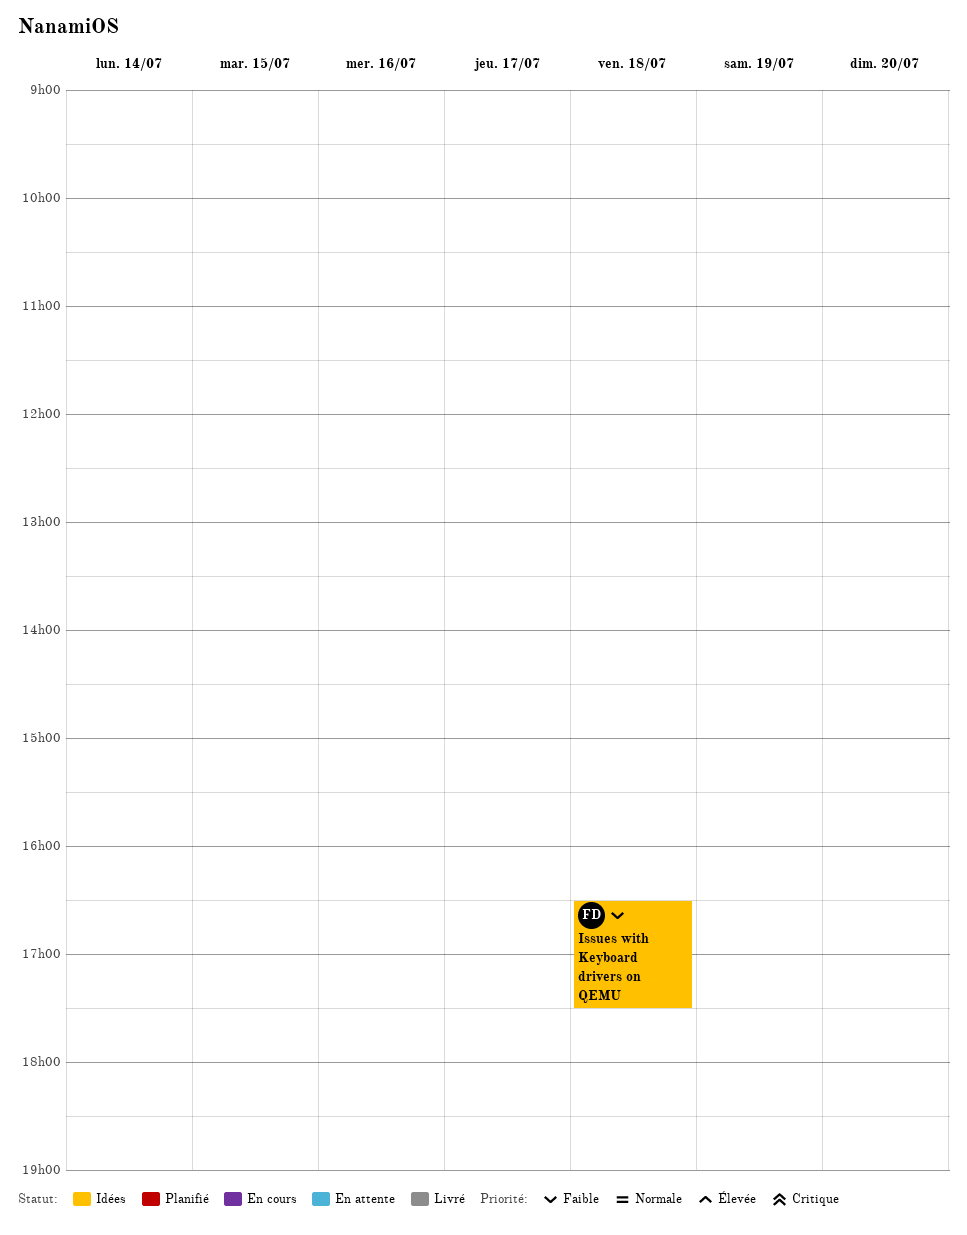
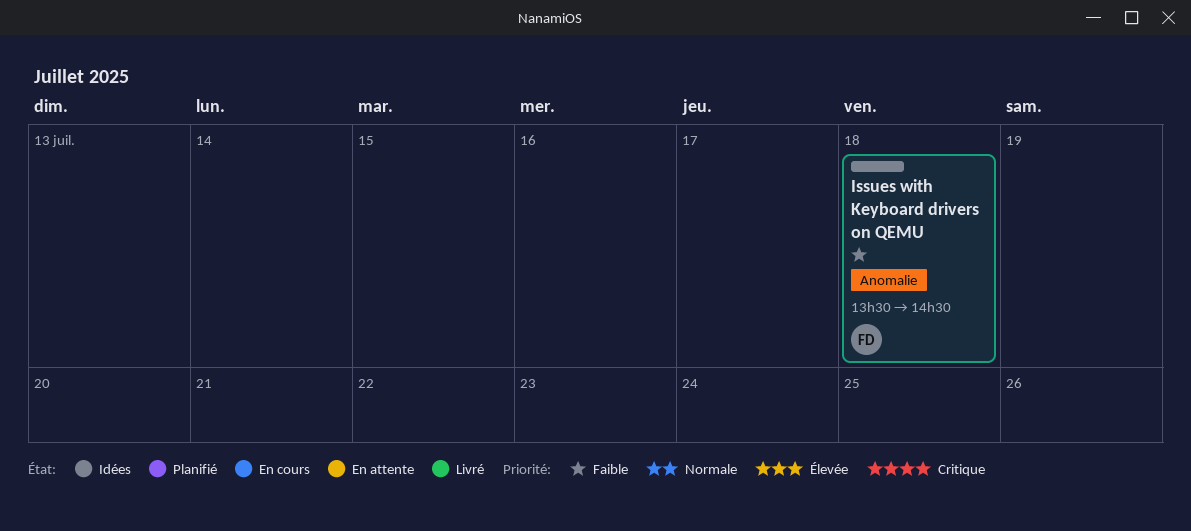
Issues with Keyboard drivers on QEMU, begins: 16:30 -> 13:30
Issues with Keyboard drivers on QEMU, ends: 17:30 -> 14:30

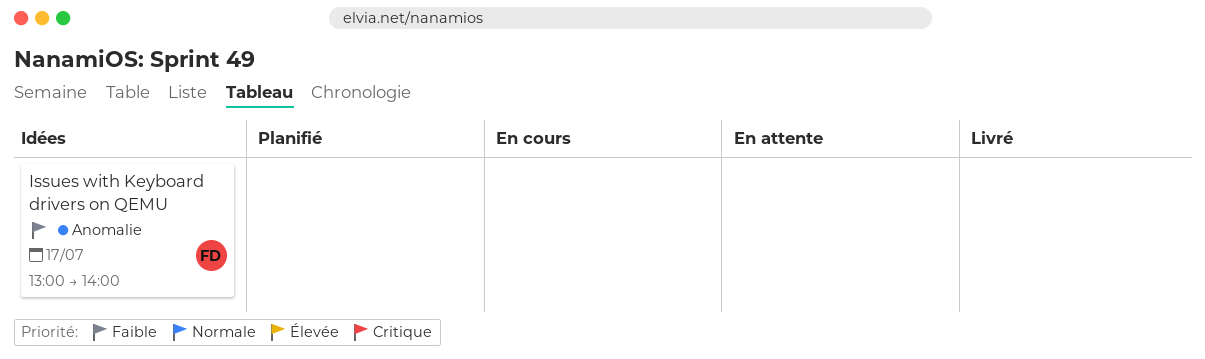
Issues with Keyboard drivers on QEMU, day: Jul 18 -> Jul 17
Issues with Keyboard drivers on QEMU, begins: 13:30 -> 13:00
Issues with Keyboard drivers on QEMU, ends: 14:30 -> 14:00

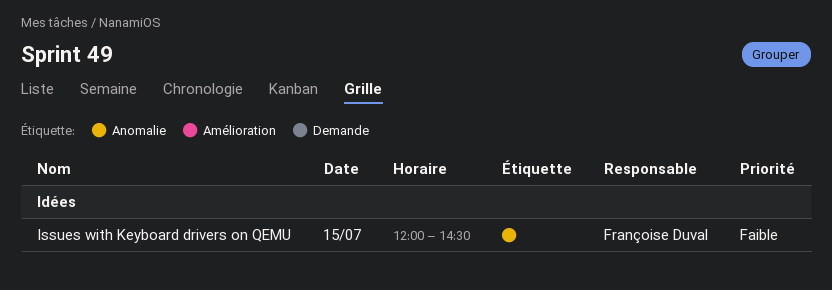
Issues with Keyboard drivers on QEMU, day: Jul 17 -> Jul 15
Issues with Keyboard drivers on QEMU, begins: 13:00 -> 12:00
Issues with Keyboard drivers on QEMU, ends: 14:00 -> 14:30

